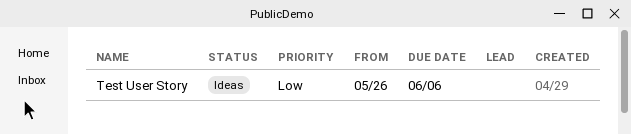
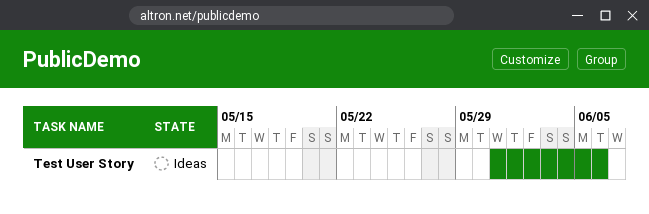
Test User Story, start: May 26 -> May 31

